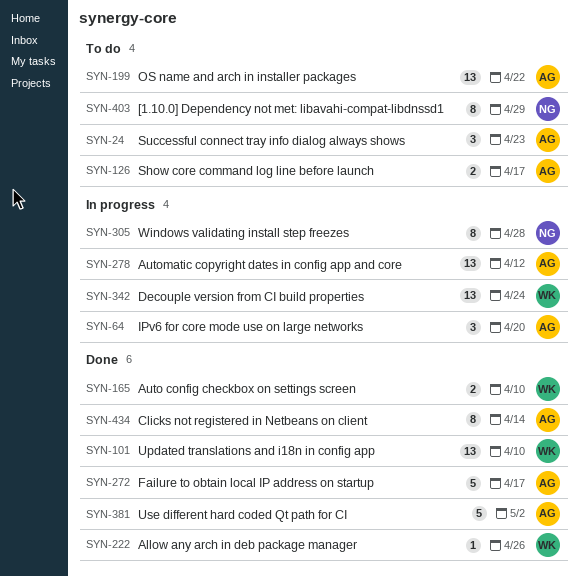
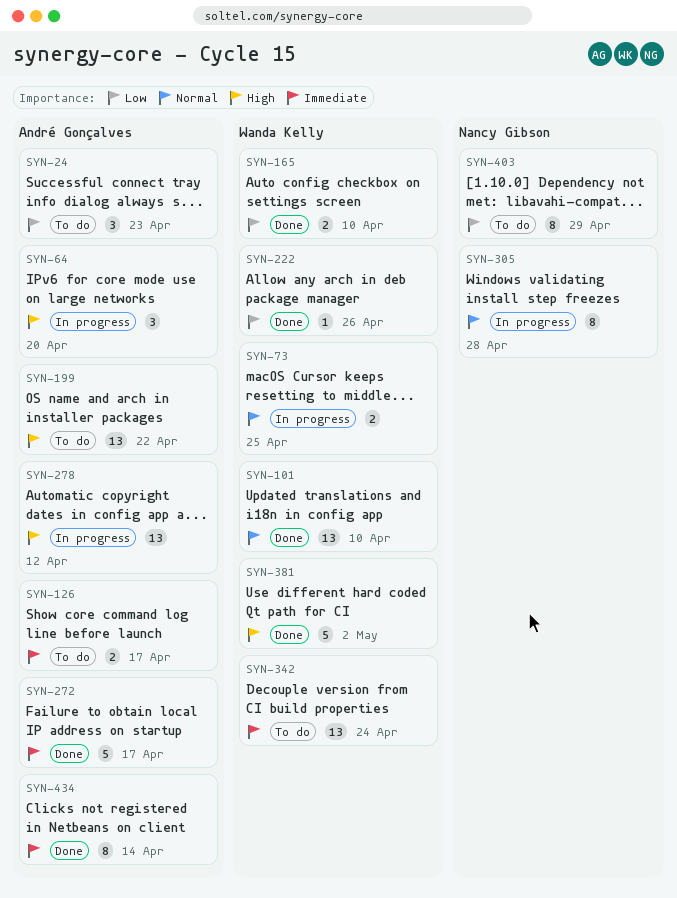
SYN-73: none -> present
SYN-342, status: In progress -> To do
SYN-381, owner: André Gonçalves -> Wanda Kelly

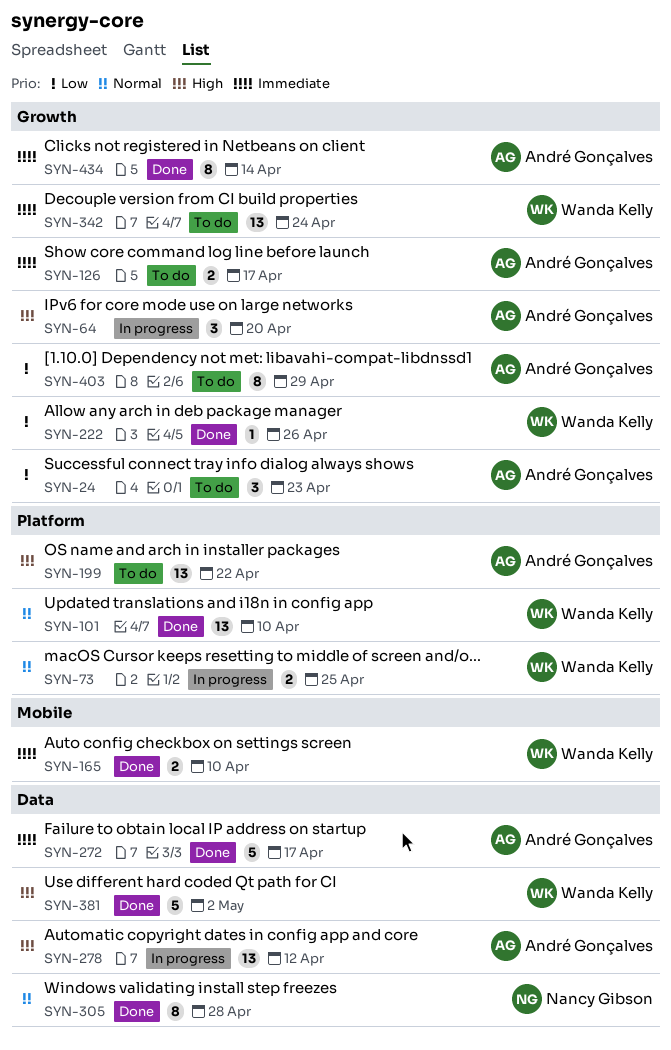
SYN-165, priority: Low -> Immediate
SYN-305, status: In progress -> Done
SYN-403, owner: Nancy Gibson -> André Gonçalves

